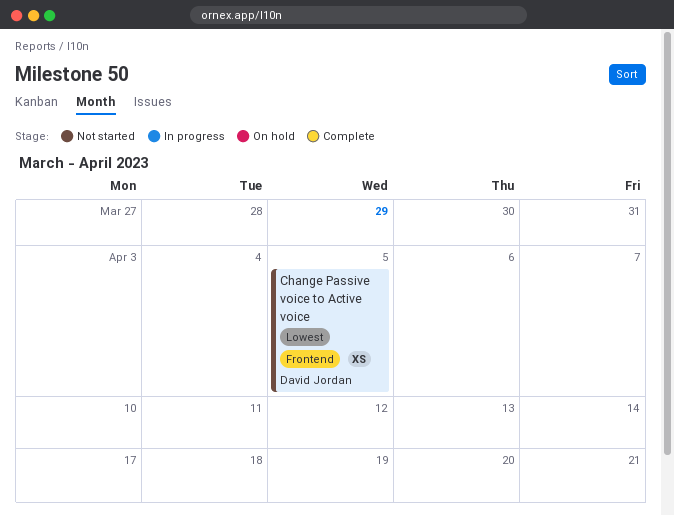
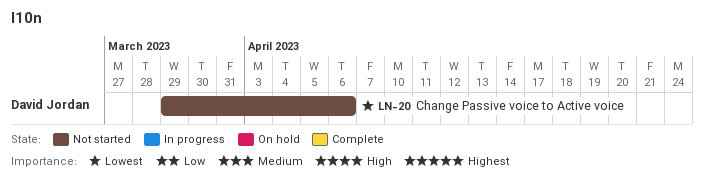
Change Passive voice to Active voice, due: Apr 5 -> Apr 6

